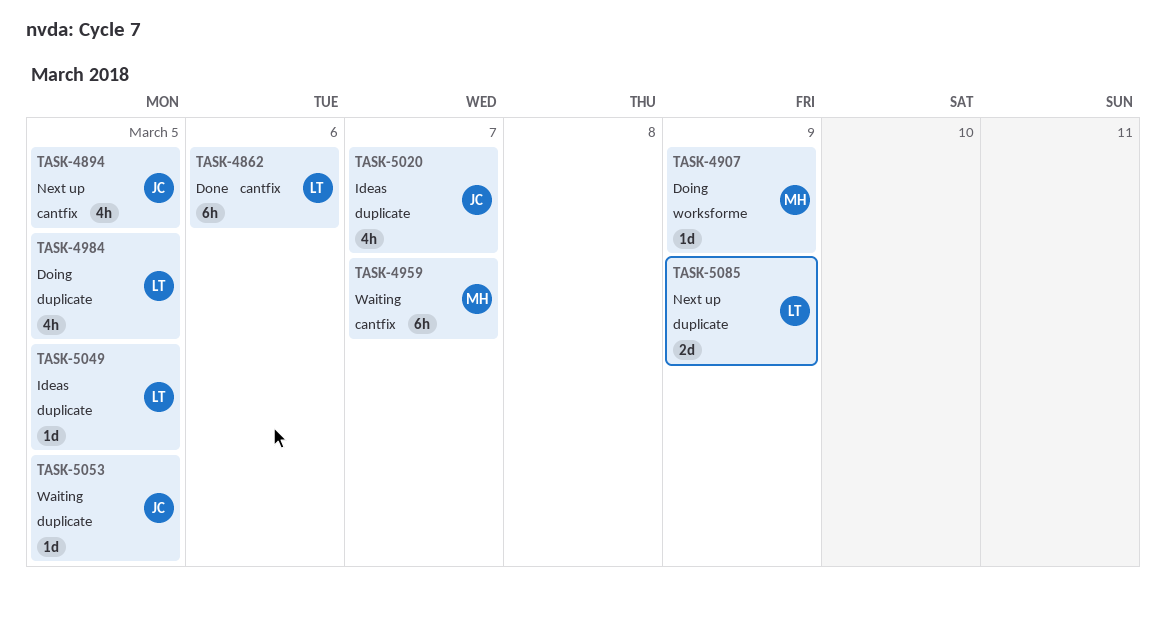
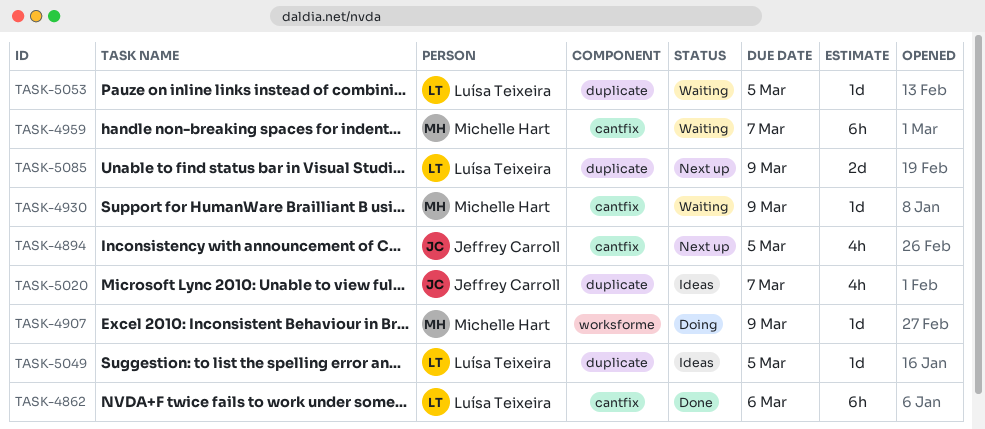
TASK-4930: none -> present
TASK-4984: present -> none
TASK-5053, owner: Jeffrey Carroll -> Luísa Teixeira

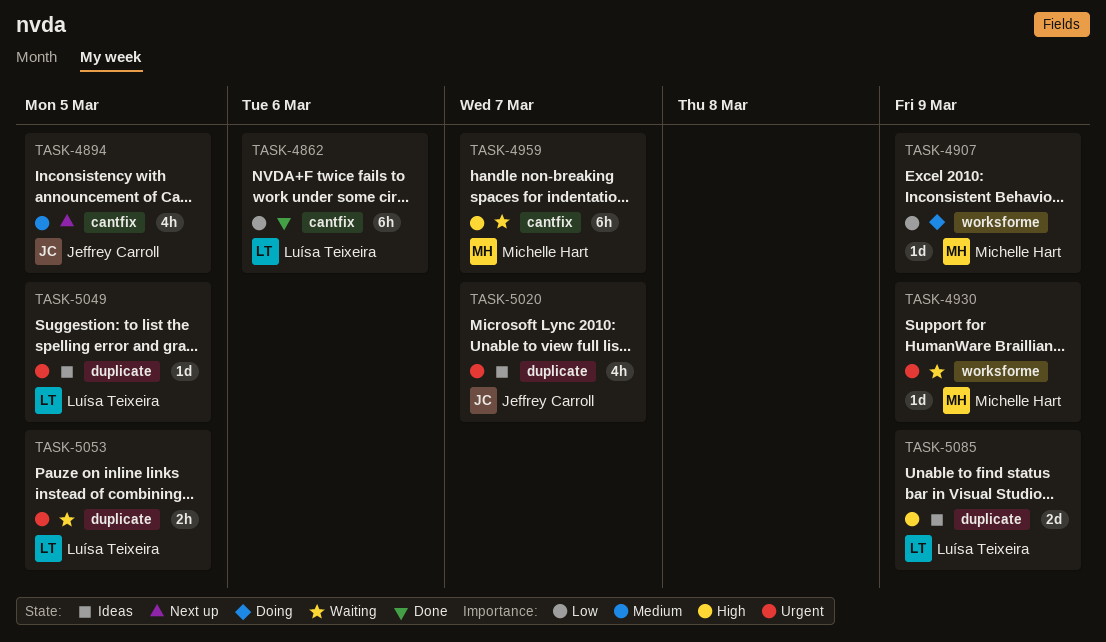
TASK-4930, label: cantfix -> worksforme
TASK-5053, estimate: 1d -> 2h
TASK-5085, status: Next up -> Ideas

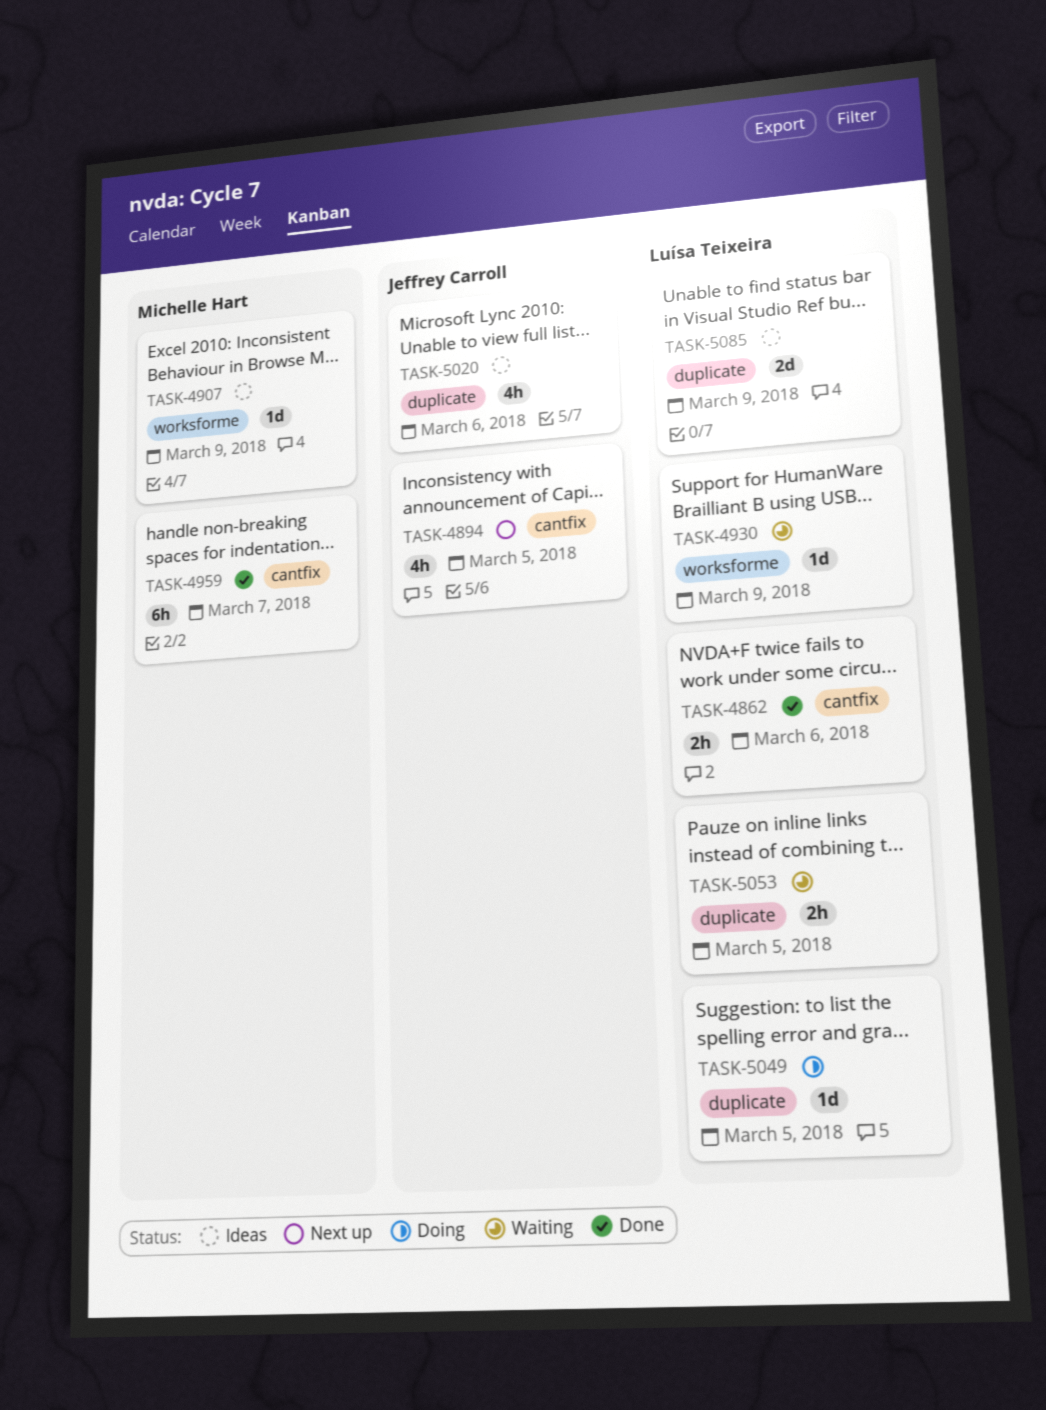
TASK-4862, estimate: 6h -> 2h
TASK-4907, status: Doing -> Ideas
TASK-4930, owner: Michelle Hart -> Luísa Teixeira
TASK-4959, status: Waiting -> Done
TASK-5020, due: Mar 7 -> Mar 6
TASK-5049, status: Ideas -> Doing

